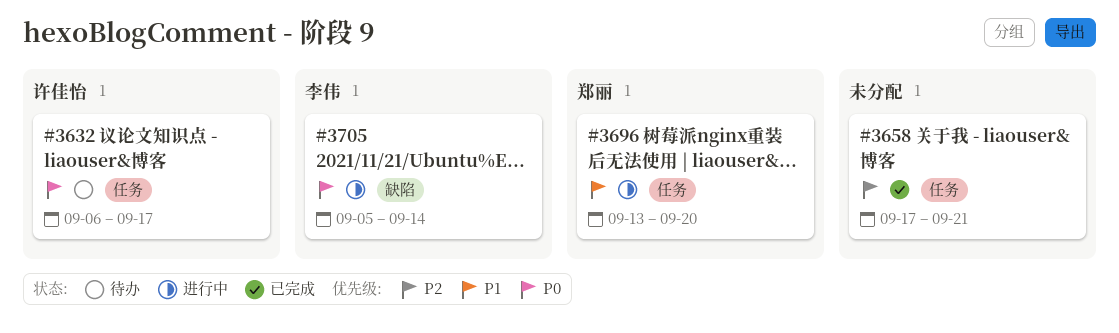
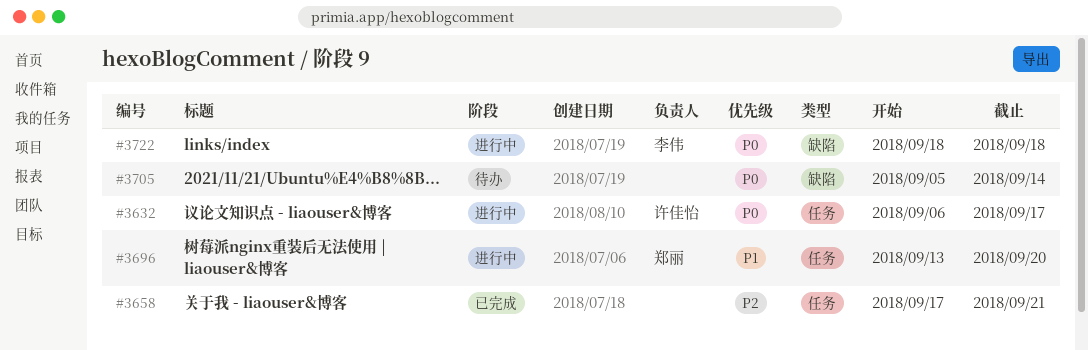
#3632, status: 待办 -> 进行中
#3705, status: 进行中 -> 待办
#3705, owner: 李伟 -> none
#3722: none -> present

